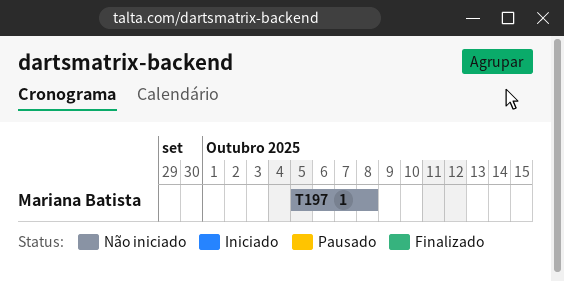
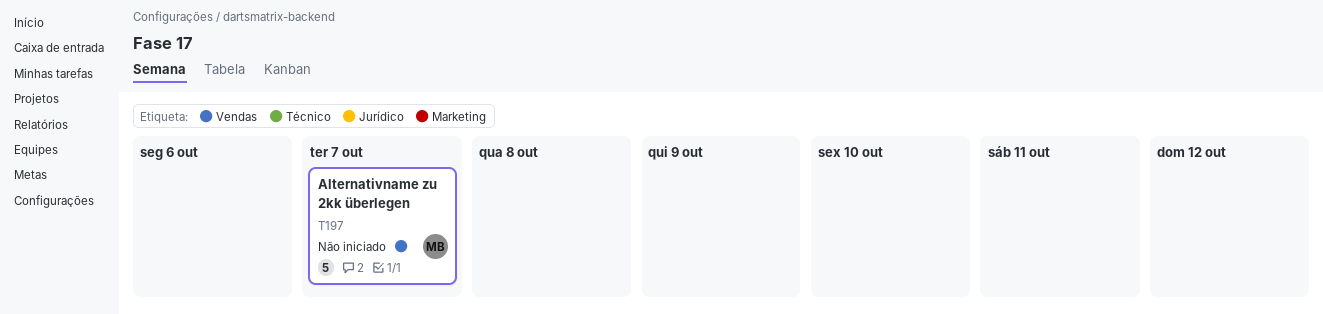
T197, estimate: 1 -> 5
T197, due: Oct 8 -> Oct 7

